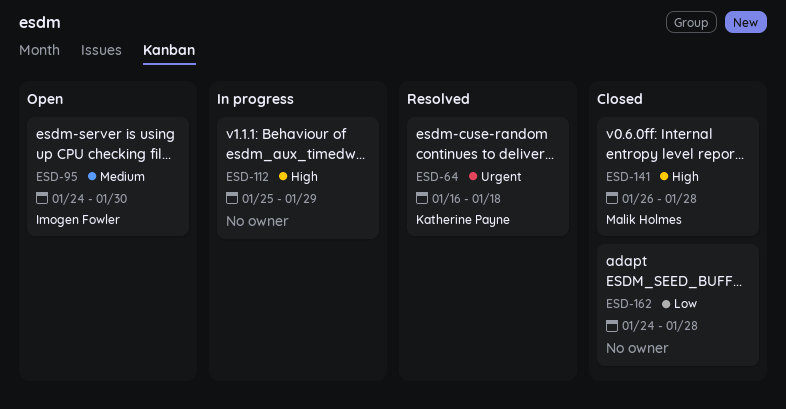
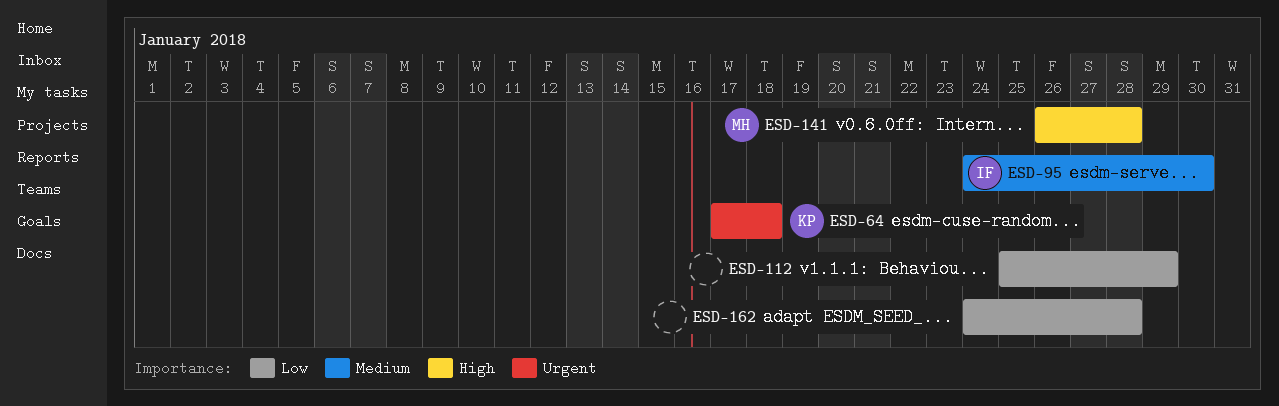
ESD-64, start: Jan 16 -> Jan 17
ESD-112, priority: High -> Low

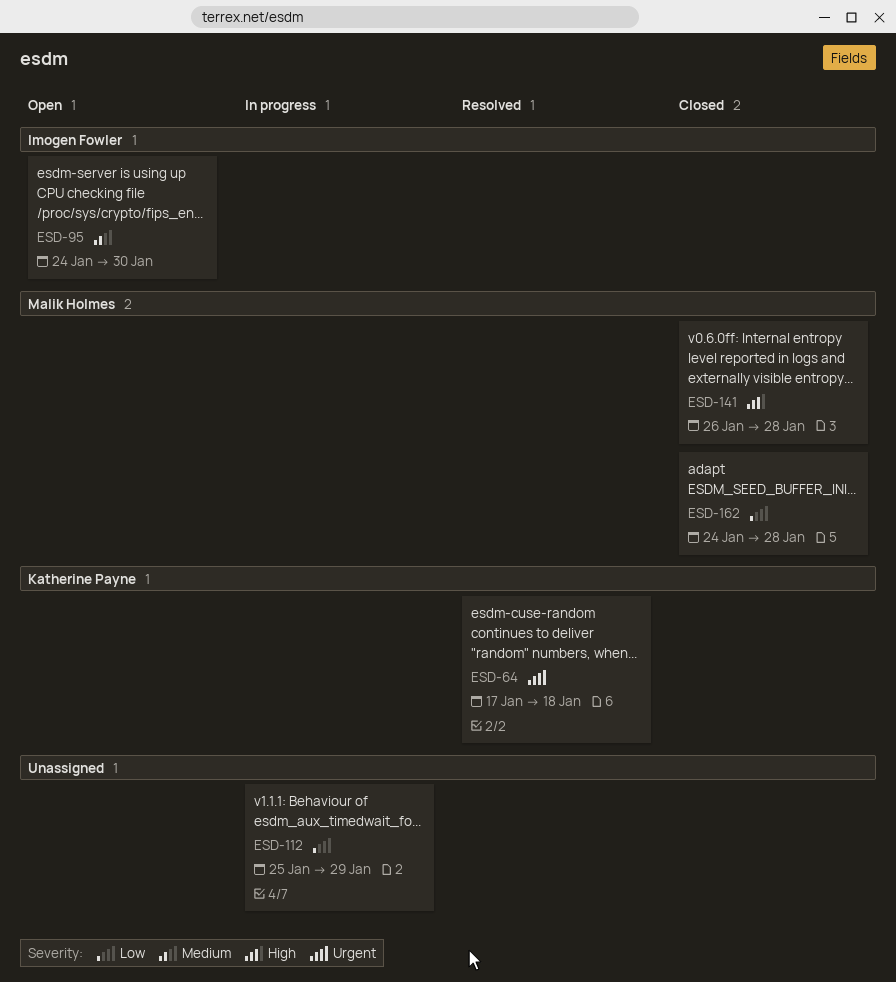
ESD-162, owner: none -> Malik Holmes

